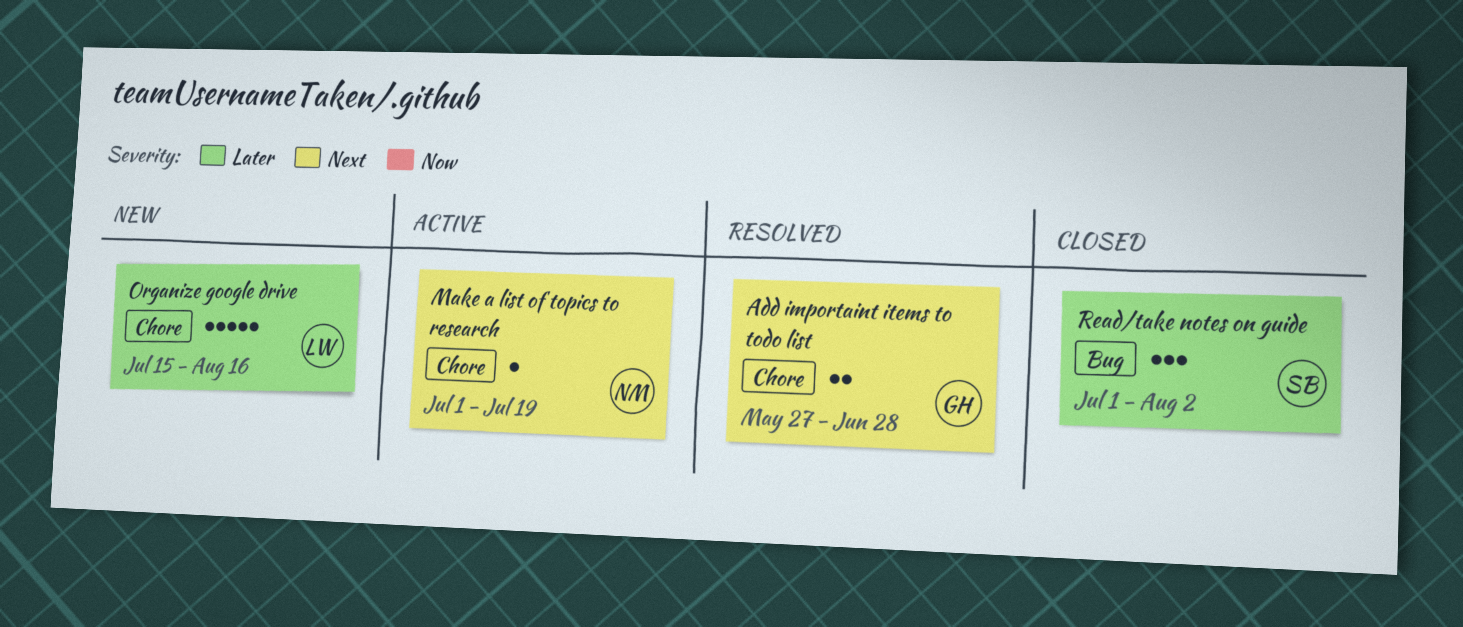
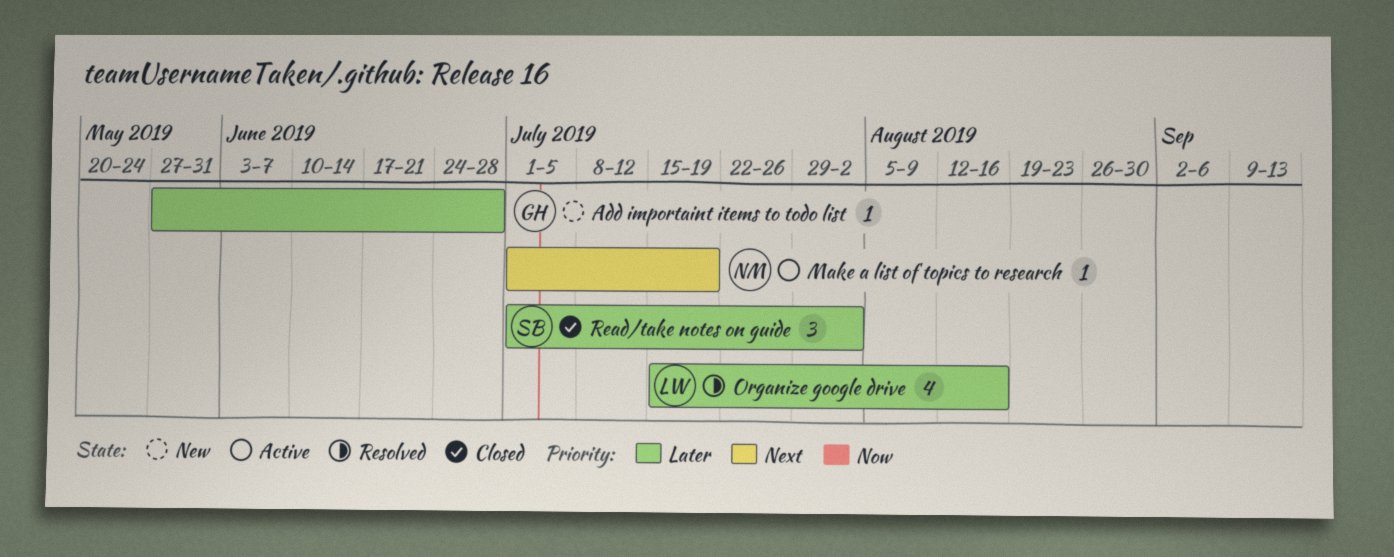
Add importaint items to todo list, status: Resolved -> New
Add importaint items to todo list, priority: Next -> Later
Add importaint items to todo list, estimate: 2 -> 1
Organize google drive, status: New -> Resolved
Organize google drive, estimate: 5 -> 4

